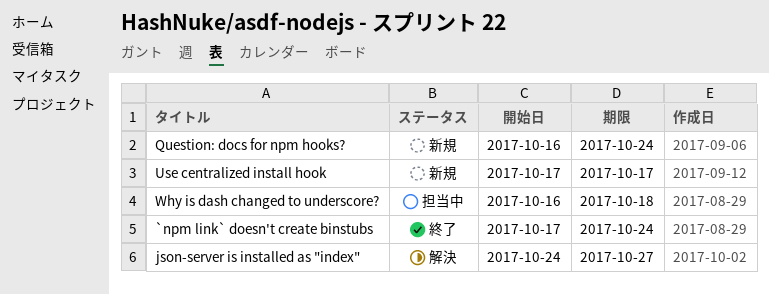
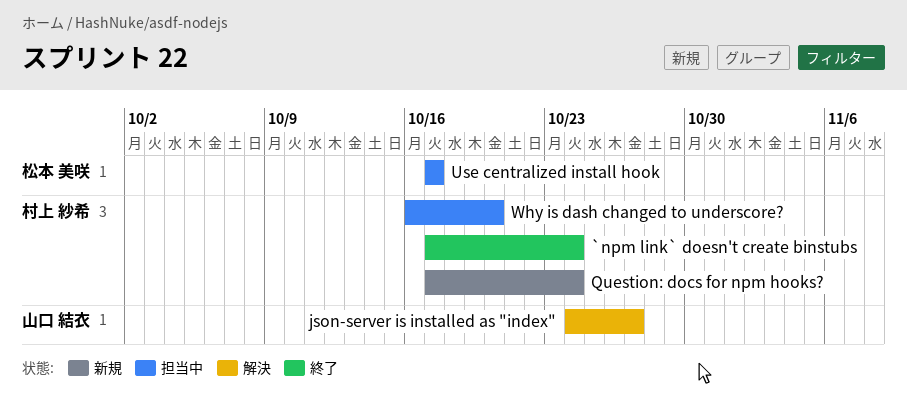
Question: docs for npm hooks?, start: Oct 16 -> Oct 17
Use centralized install hook, status: 新規 -> 担当中
Why is dash changed to underscore?, due: Oct 18 -> Oct 20

